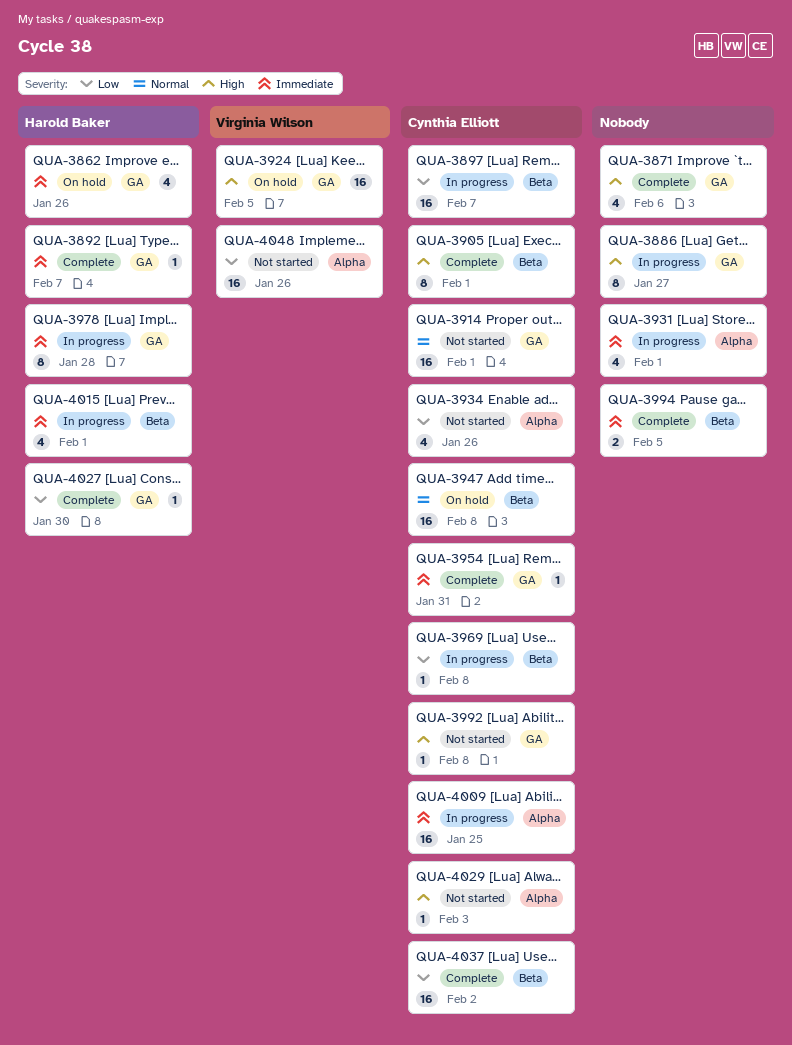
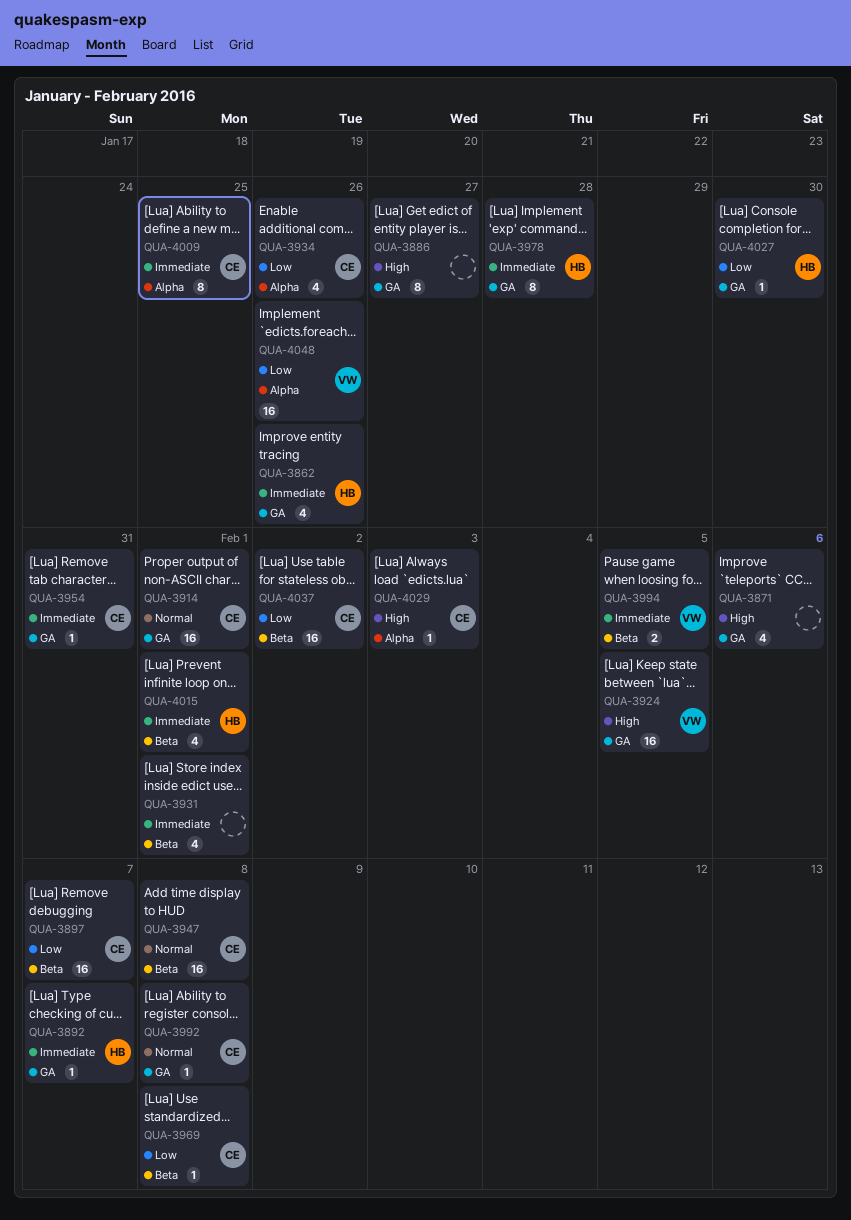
QUA-3905: present -> none
QUA-3931, label: Alpha -> Beta
QUA-3992, priority: High -> Normal
QUA-3994, owner: none -> Virginia Wilson
QUA-4009, estimate: 16 -> 8

